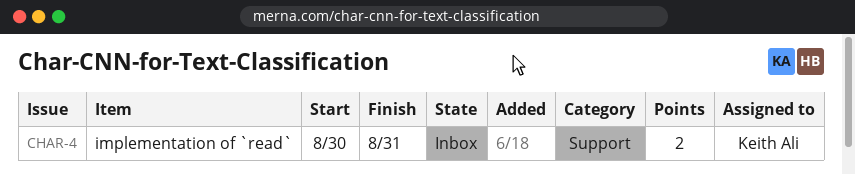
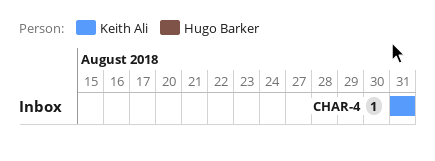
CHAR-4, estimate: 2 -> 1
CHAR-4, start: Aug 30 -> Aug 31

